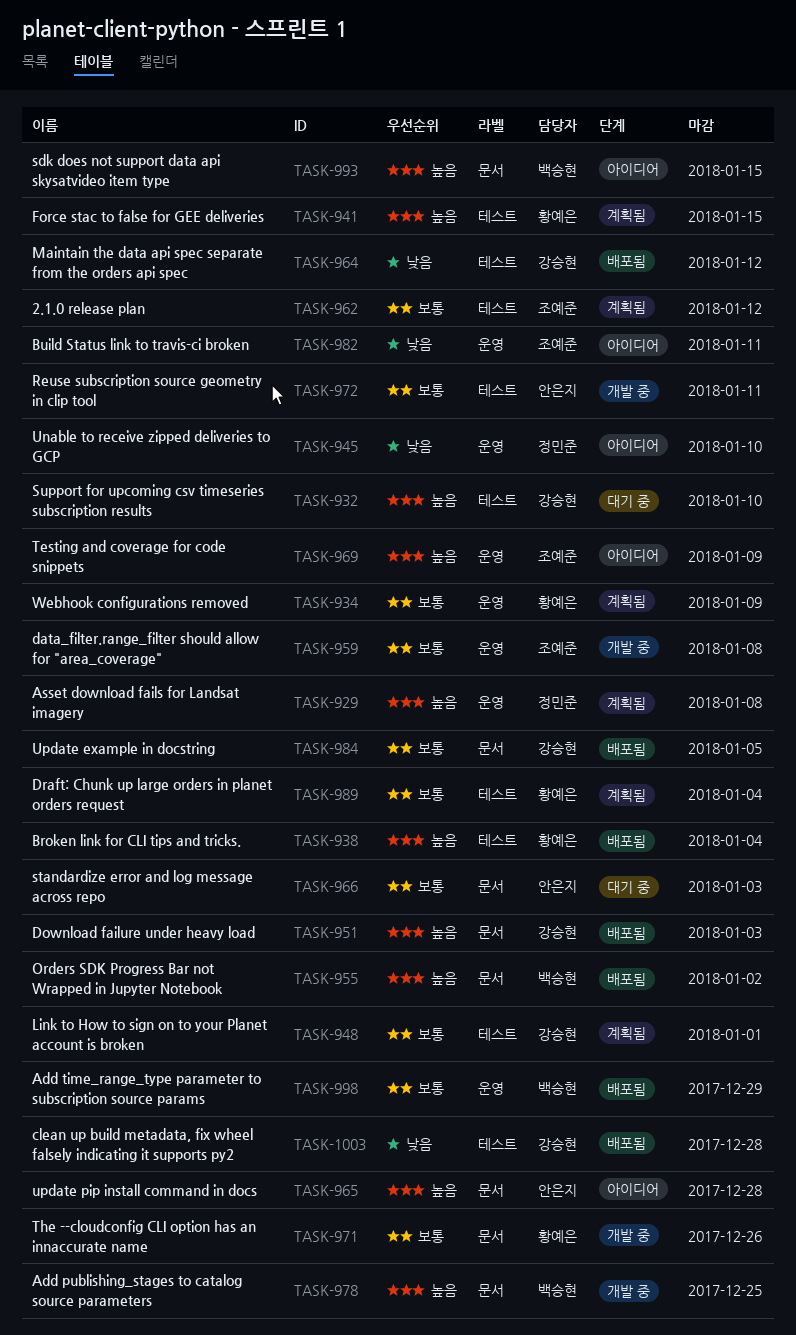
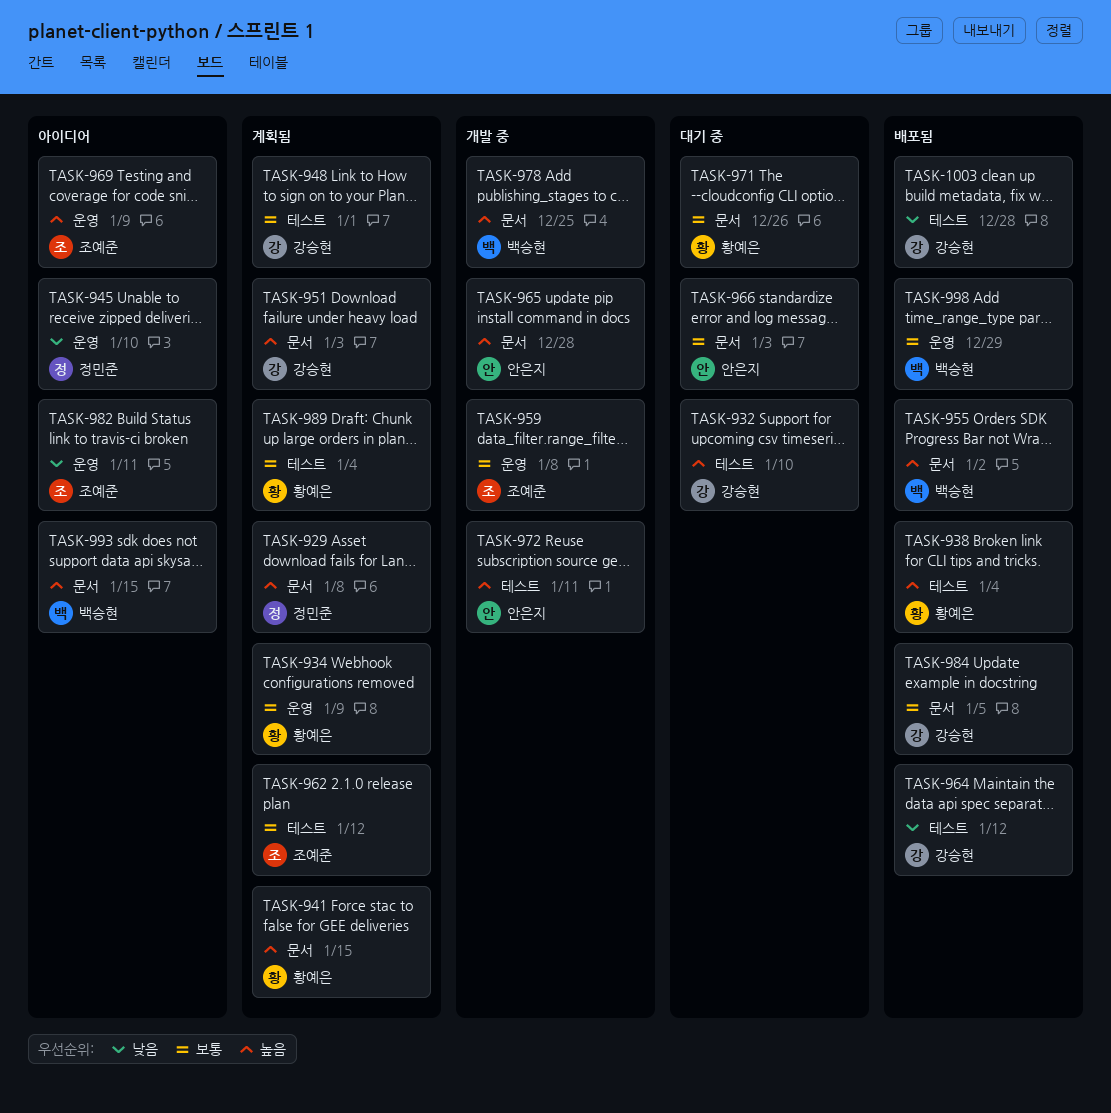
TASK-929, label: 운영 -> 문서
TASK-941, label: 테스트 -> 문서
TASK-951, status: 배포됨 -> 계획됨
TASK-965, status: 아이디어 -> 개발 중
TASK-971, status: 개발 중 -> 대기 중
TASK-972, priority: 보통 -> 높음

